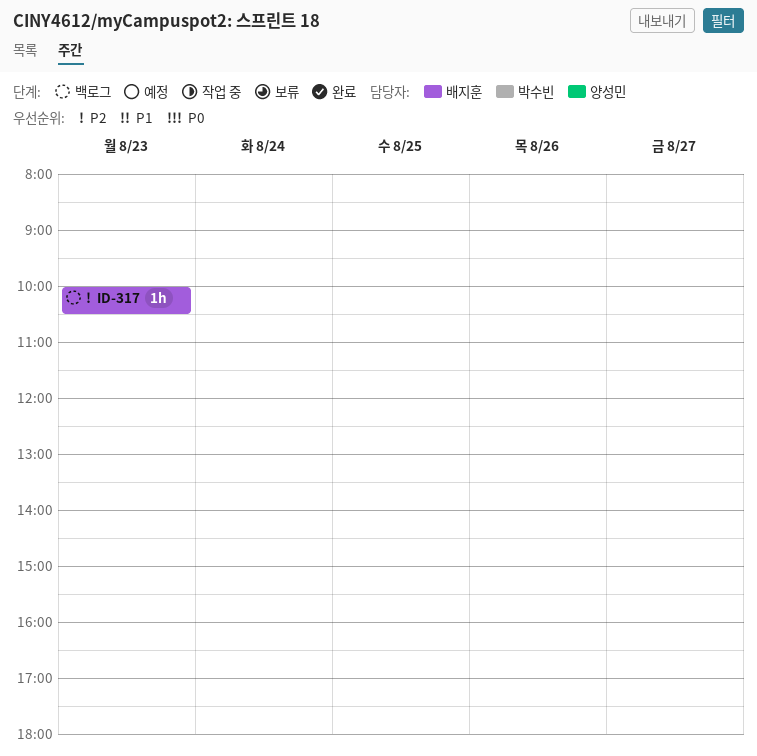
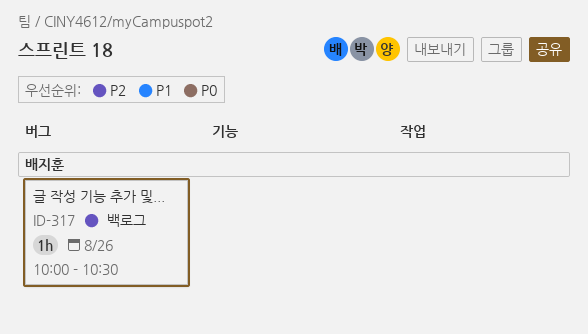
ID-317, day: Aug 23 -> Aug 26

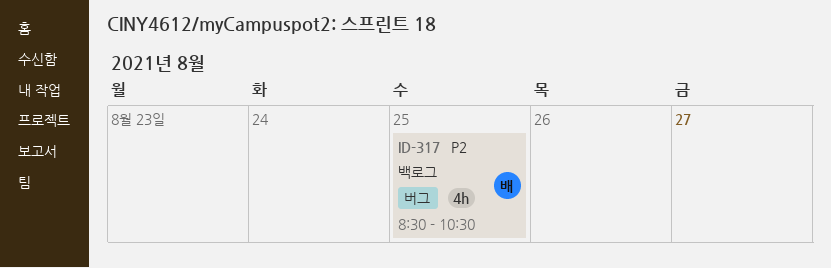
ID-317, estimate: 1h -> 4h
ID-317, day: Aug 26 -> Aug 25
ID-317, begins: 10:00 -> 08:30

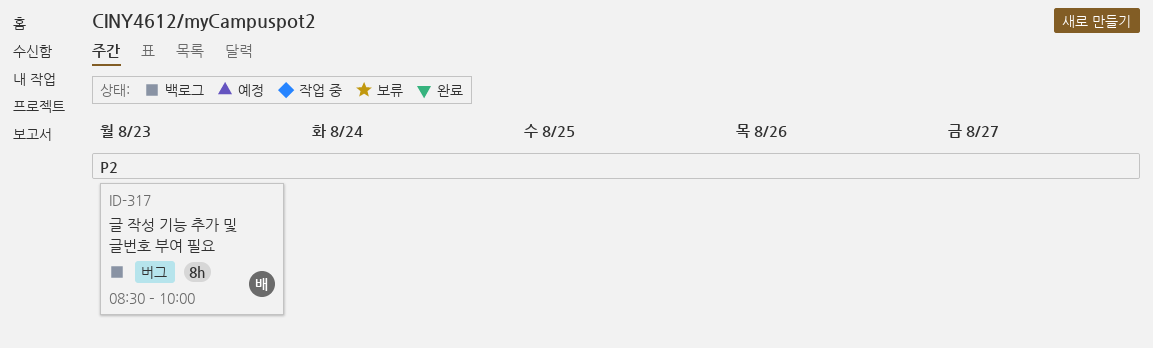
ID-317, estimate: 4h -> 8h
ID-317, day: Aug 25 -> Aug 23
ID-317, ends: 10:30 -> 10:00

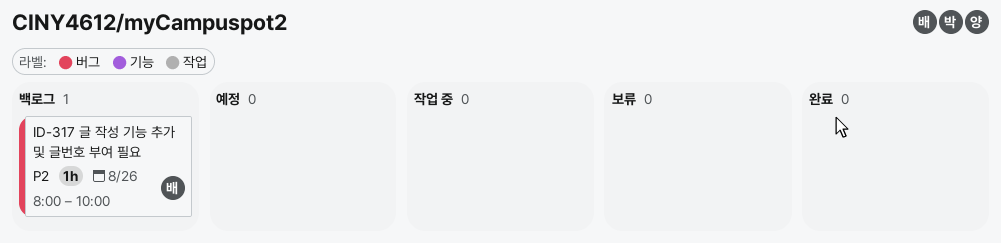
ID-317, estimate: 8h -> 1h
ID-317, day: Aug 23 -> Aug 26
ID-317, begins: 08:30 -> 08:00

